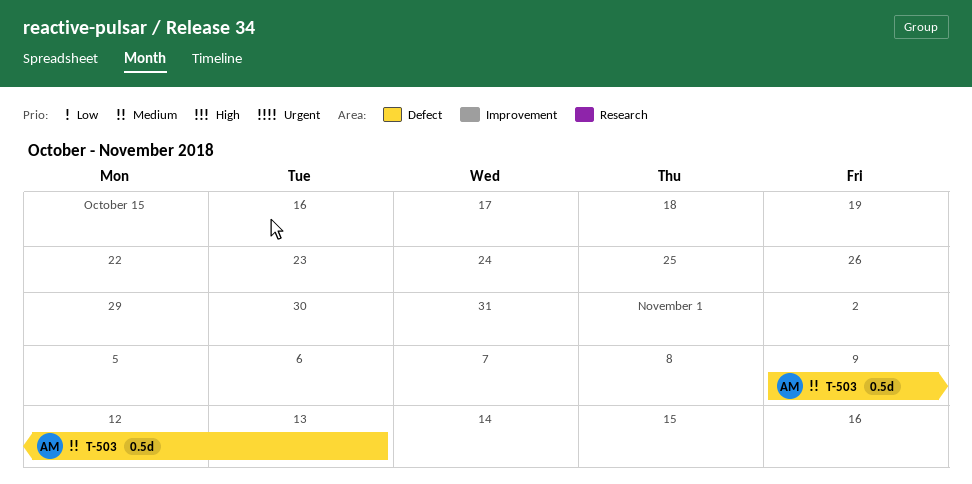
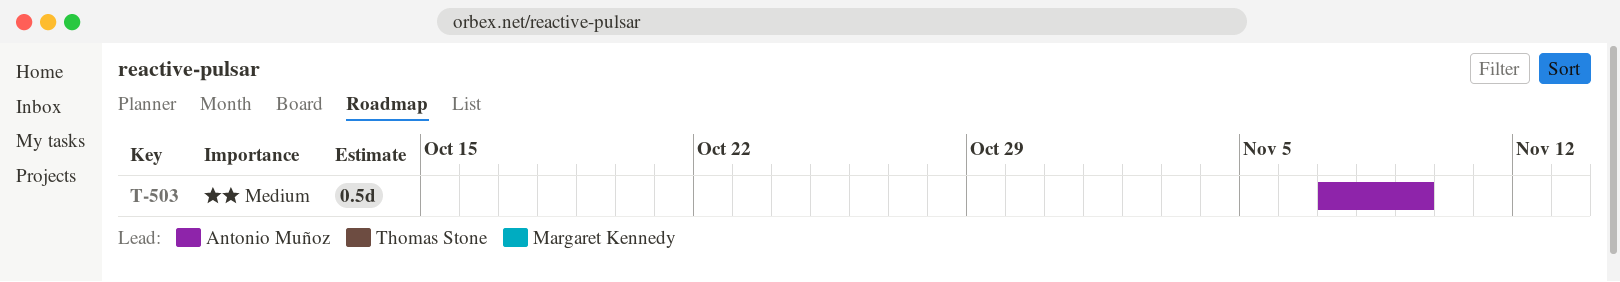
T-503, start: Nov 9 -> Nov 7
T-503, due: Nov 13 -> Nov 9

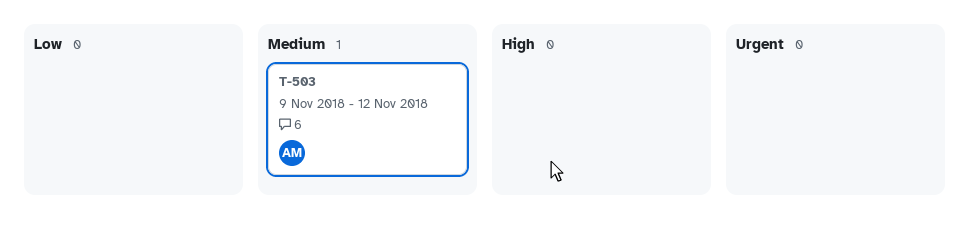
T-503, start: Nov 7 -> Nov 9
T-503, due: Nov 9 -> Nov 12

